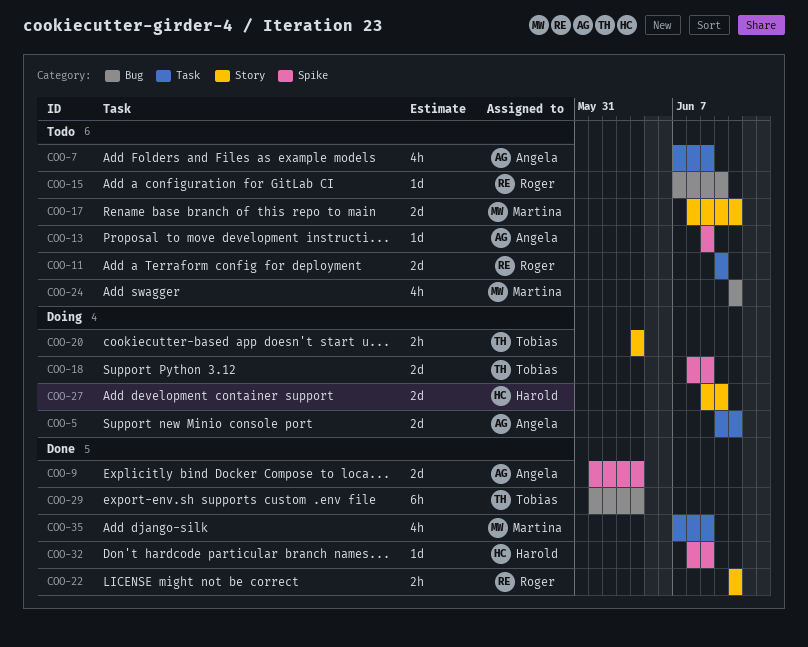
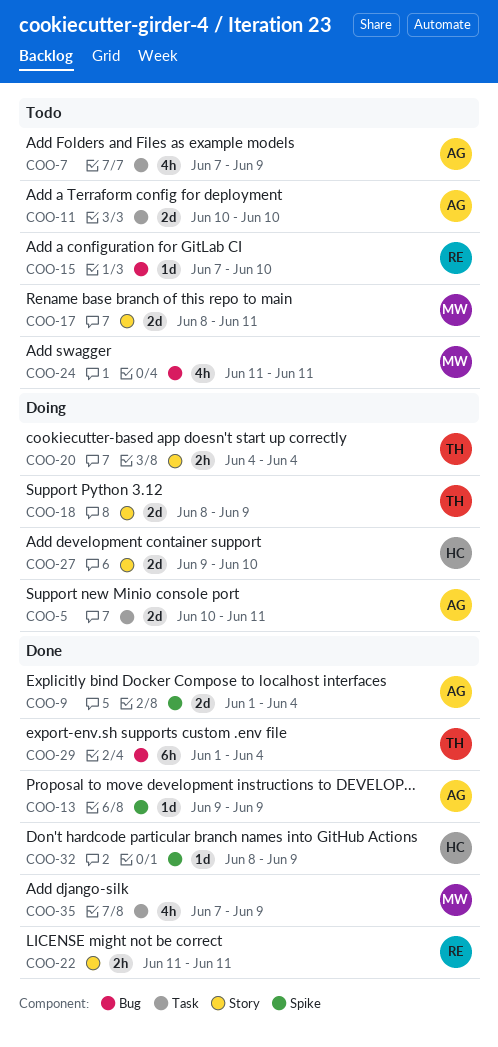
COO-11, owner: Roger -> Angela
COO-13, status: Todo -> Done
COO-18, label: Spike -> Story

